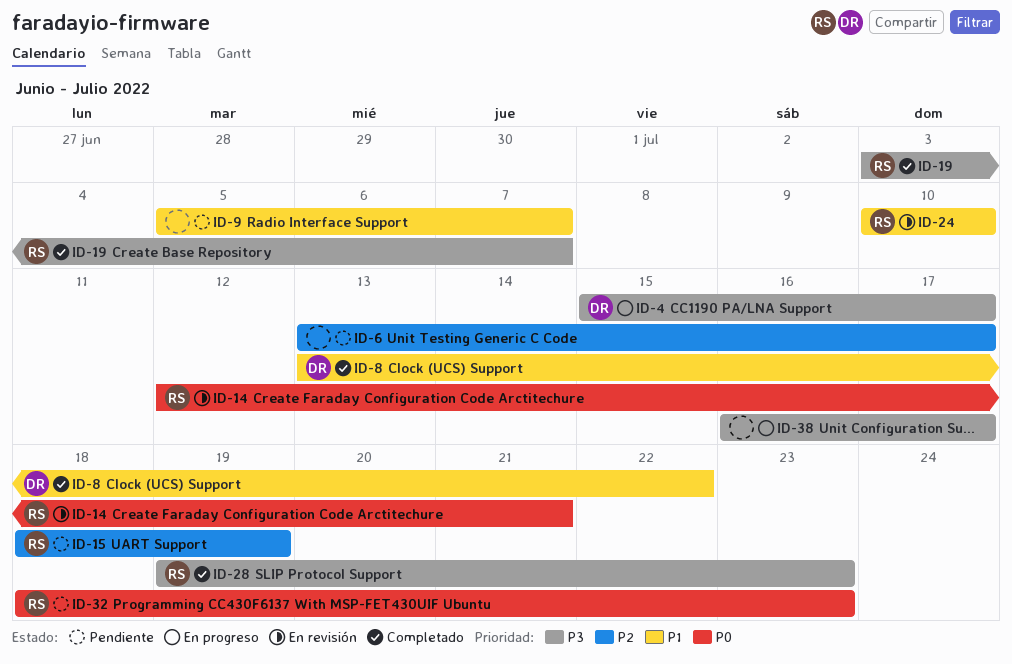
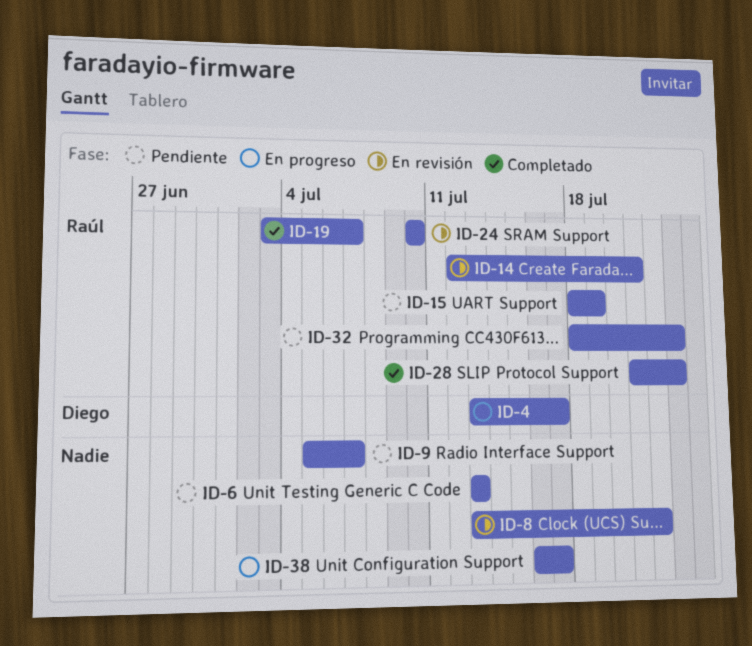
ID-4, start: Jul 15 -> Jul 13
ID-6, due: Jul 17 -> Jul 13
ID-8, status: Completado -> En revisión
ID-8, owner: Diego -> none
ID-28, start: Jul 19 -> Jul 21

